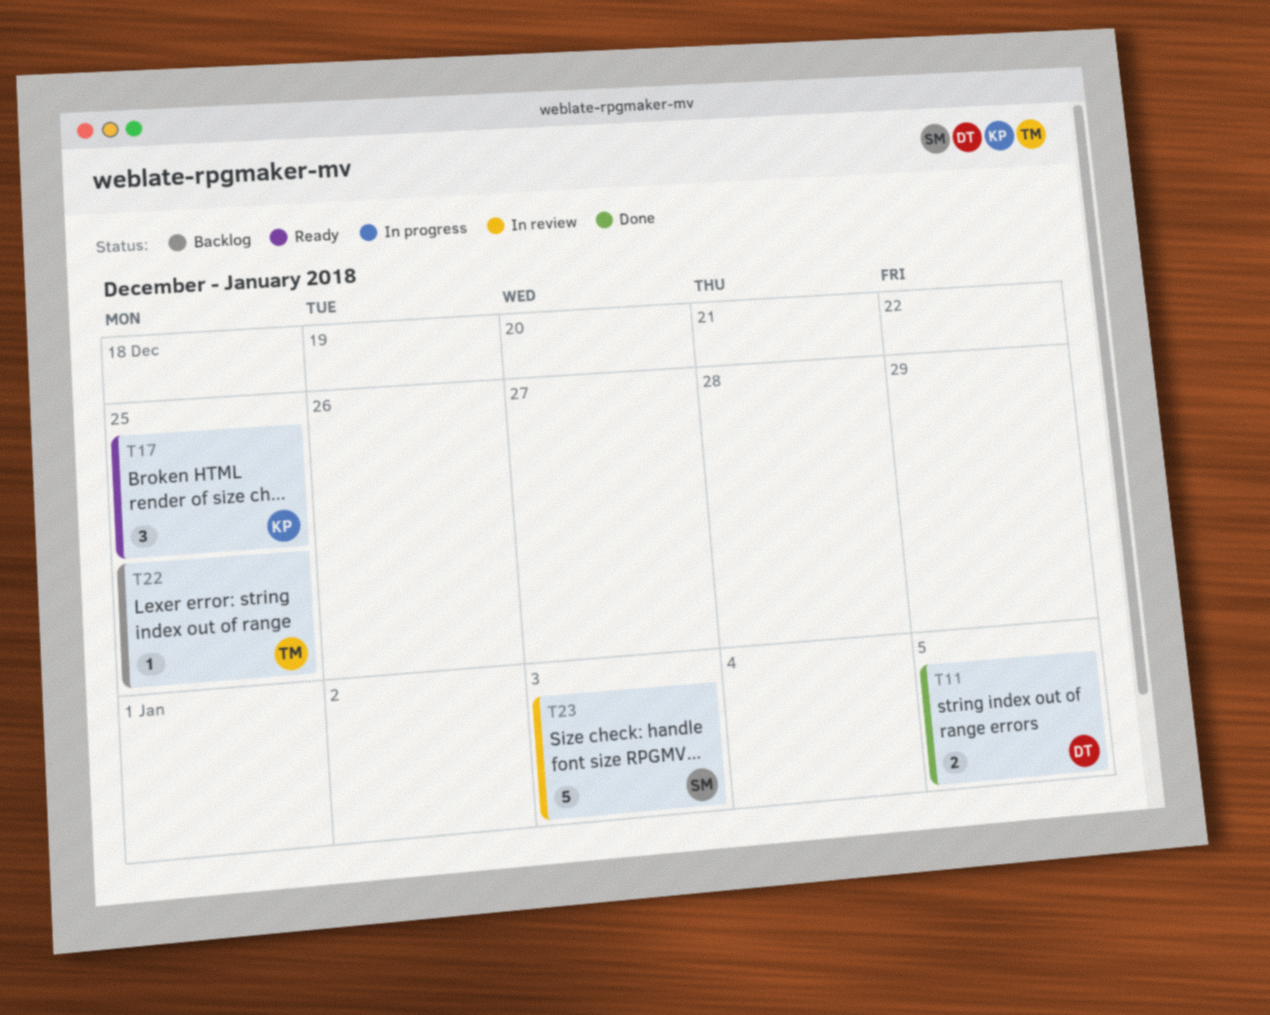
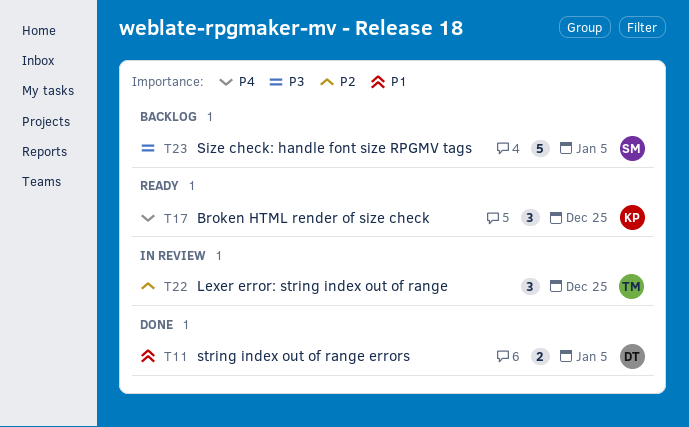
T22, status: Backlog -> In review
T22, estimate: 1 -> 3
T23, status: In review -> Backlog
T23, due: Jan 3 -> Jan 5

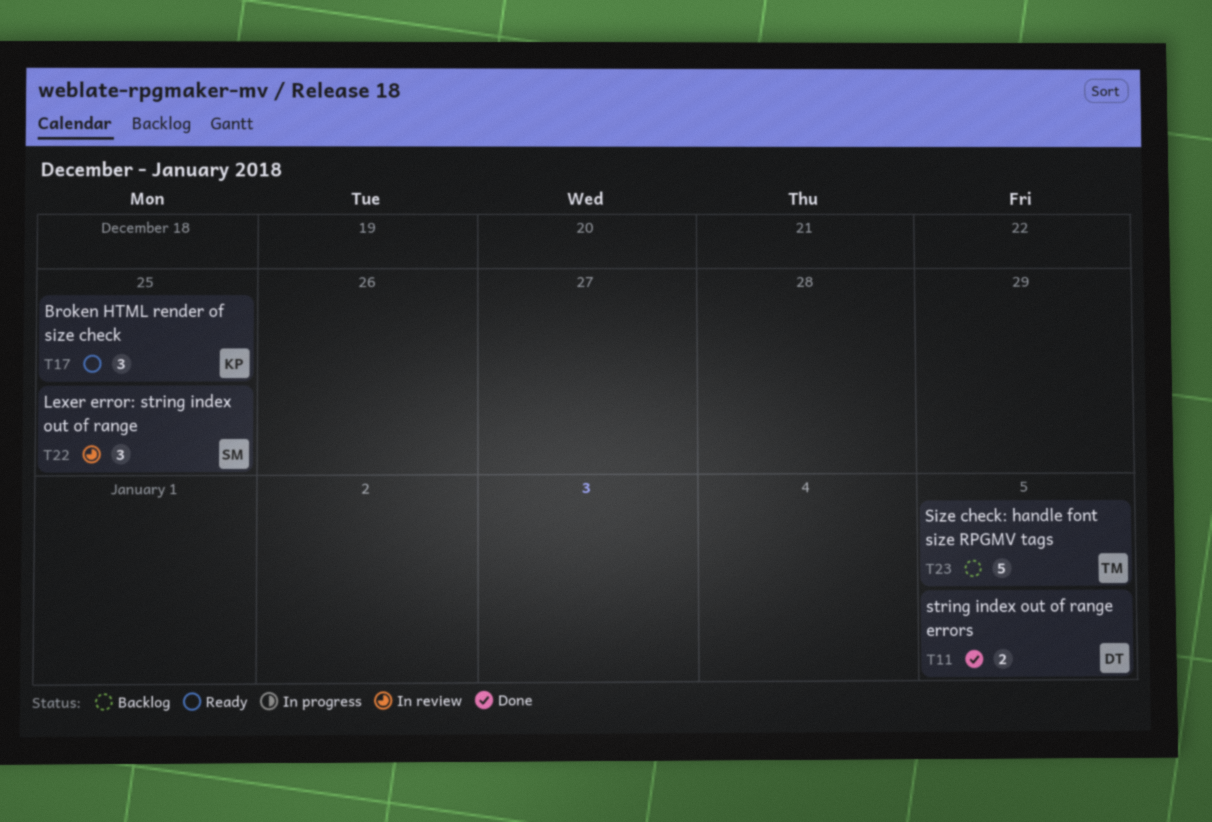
T22, owner: TM -> SM
T23, owner: SM -> TM

